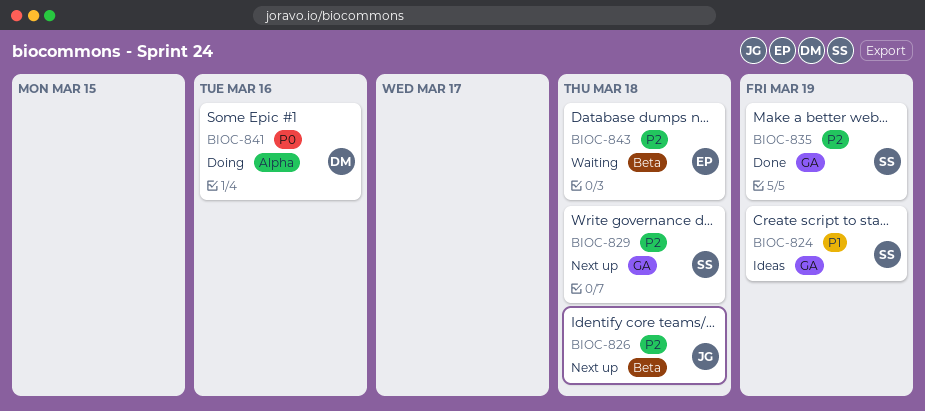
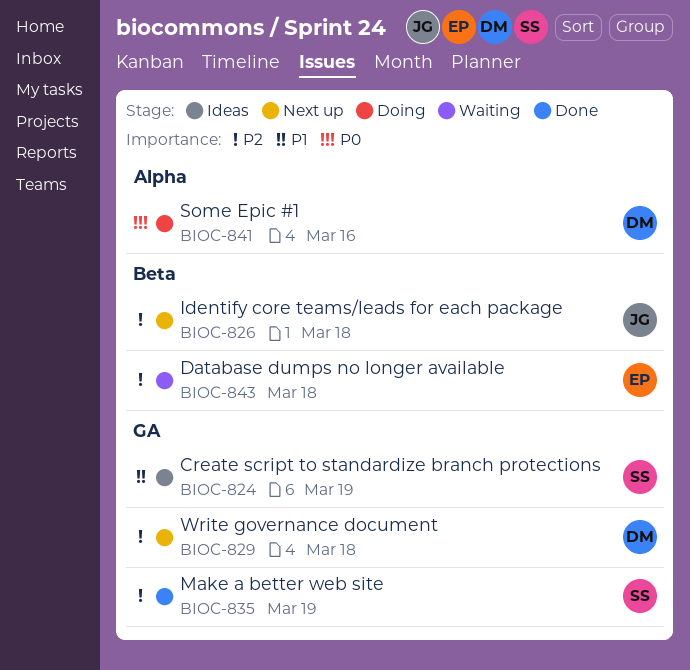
BIOC-829, owner: SS -> DM

